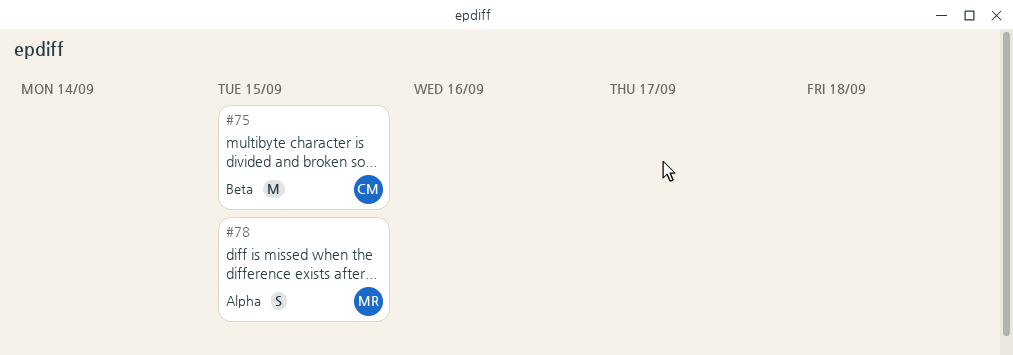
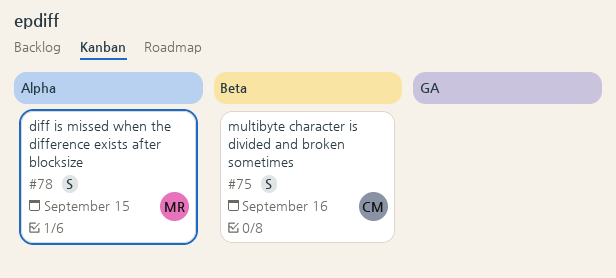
#75, estimate: M -> S
#75, due: Sep 15 -> Sep 16

